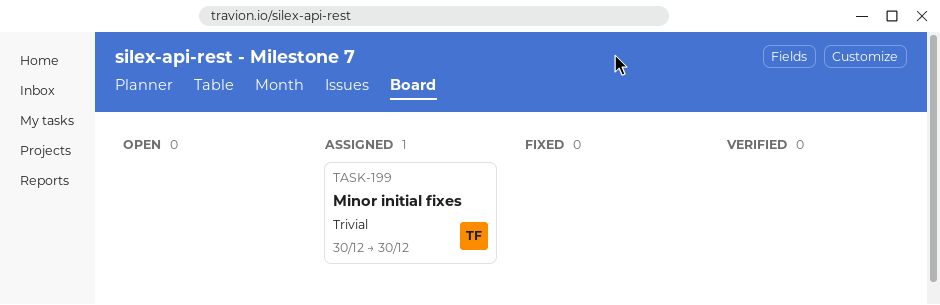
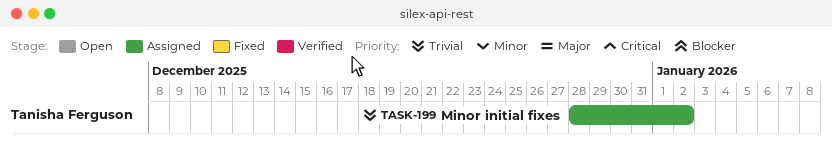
TASK-199, start: Dec 30 -> Dec 28
TASK-199, due: Dec 30 -> Jan 2

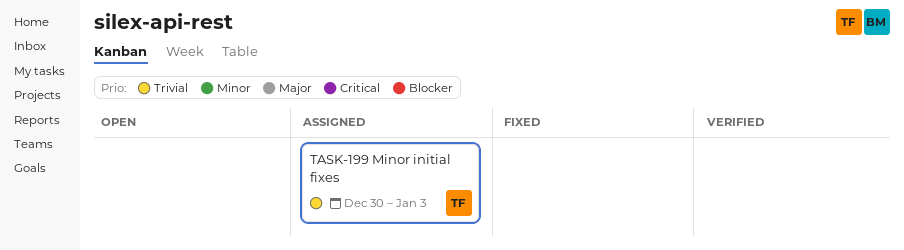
TASK-199, start: Dec 28 -> Dec 30
TASK-199, due: Jan 2 -> Jan 3

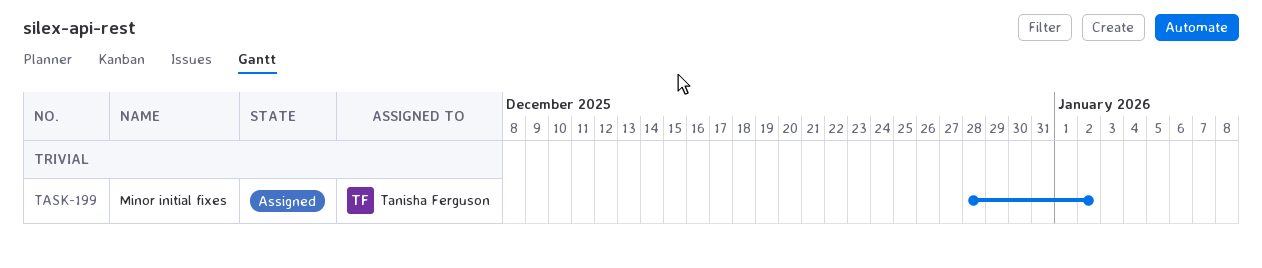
TASK-199, start: Dec 30 -> Dec 28
TASK-199, due: Jan 3 -> Jan 2

